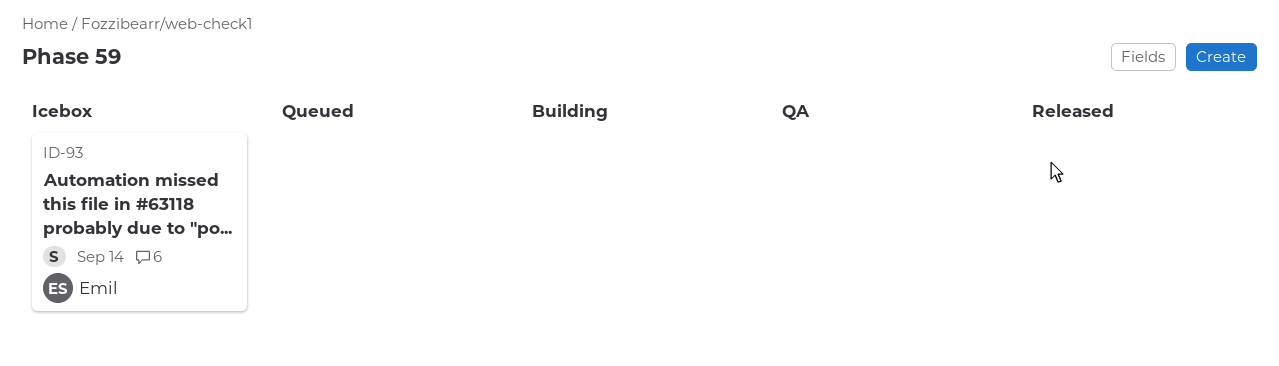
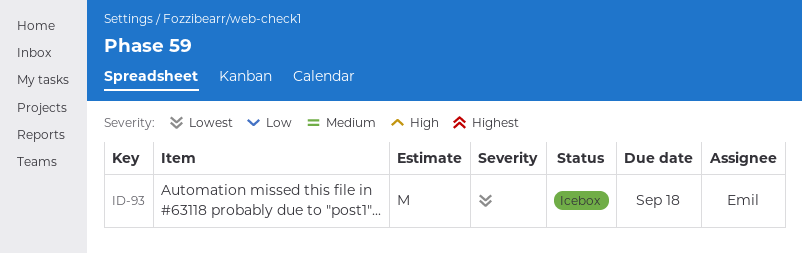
ID-93, estimate: S -> M
ID-93, due: Sep 14 -> Sep 18

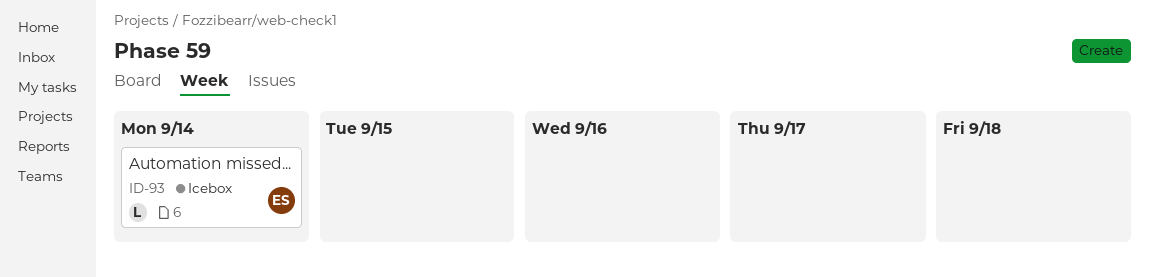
ID-93, estimate: M -> L
ID-93, due: Sep 18 -> Sep 14

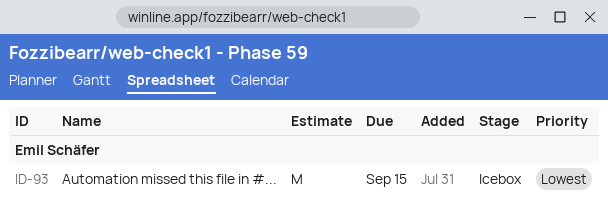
ID-93, estimate: L -> M
ID-93, due: Sep 14 -> Sep 15

